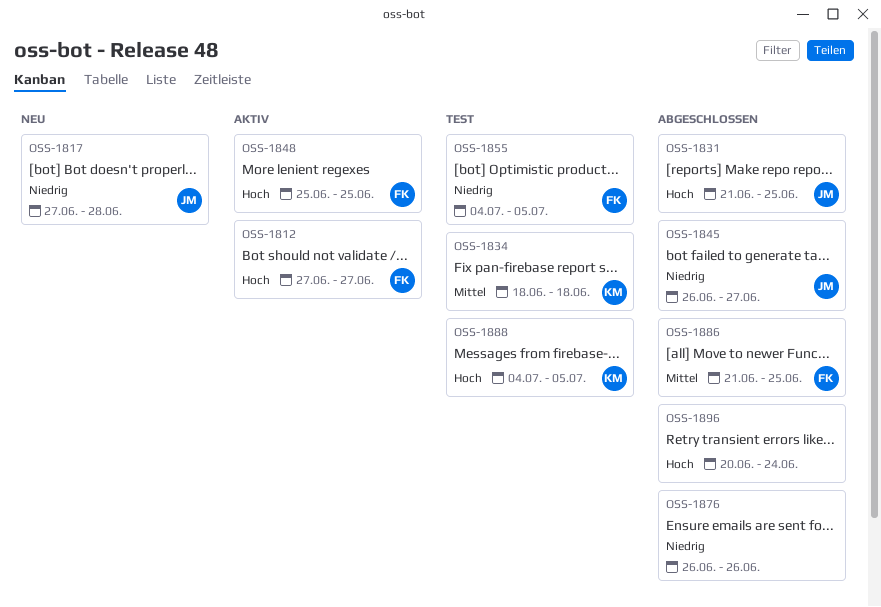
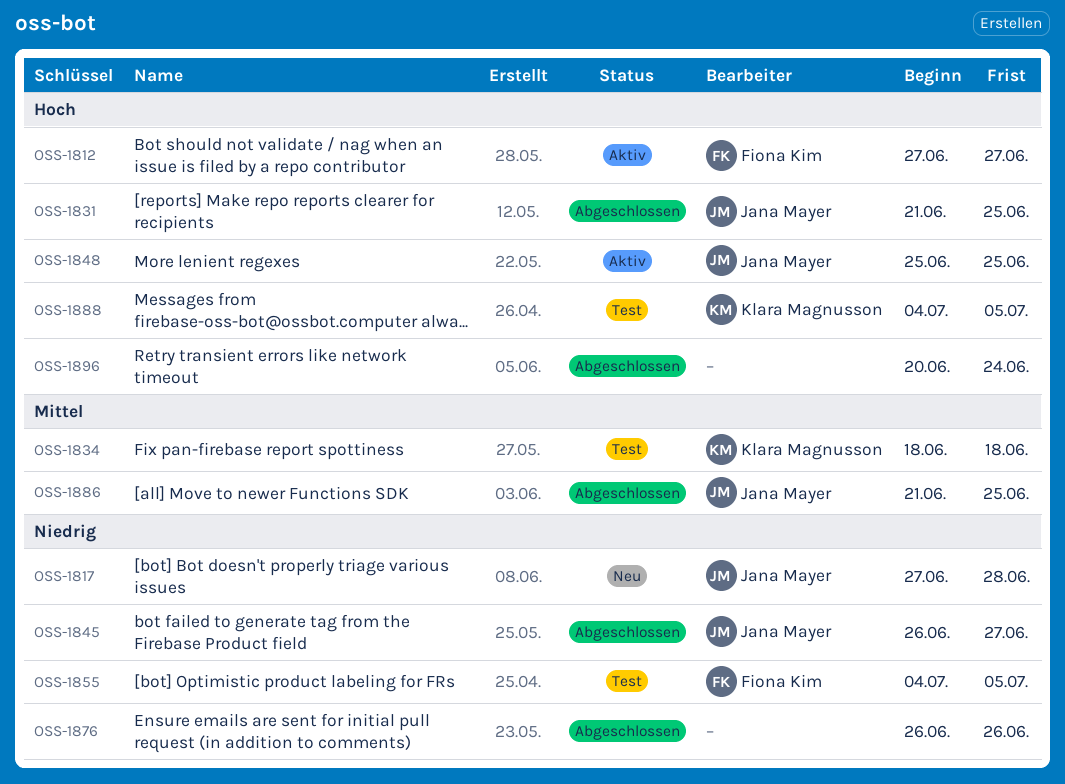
OSS-1848, owner: Fiona Kim -> Jana Mayer
OSS-1886, owner: Fiona Kim -> Jana Mayer

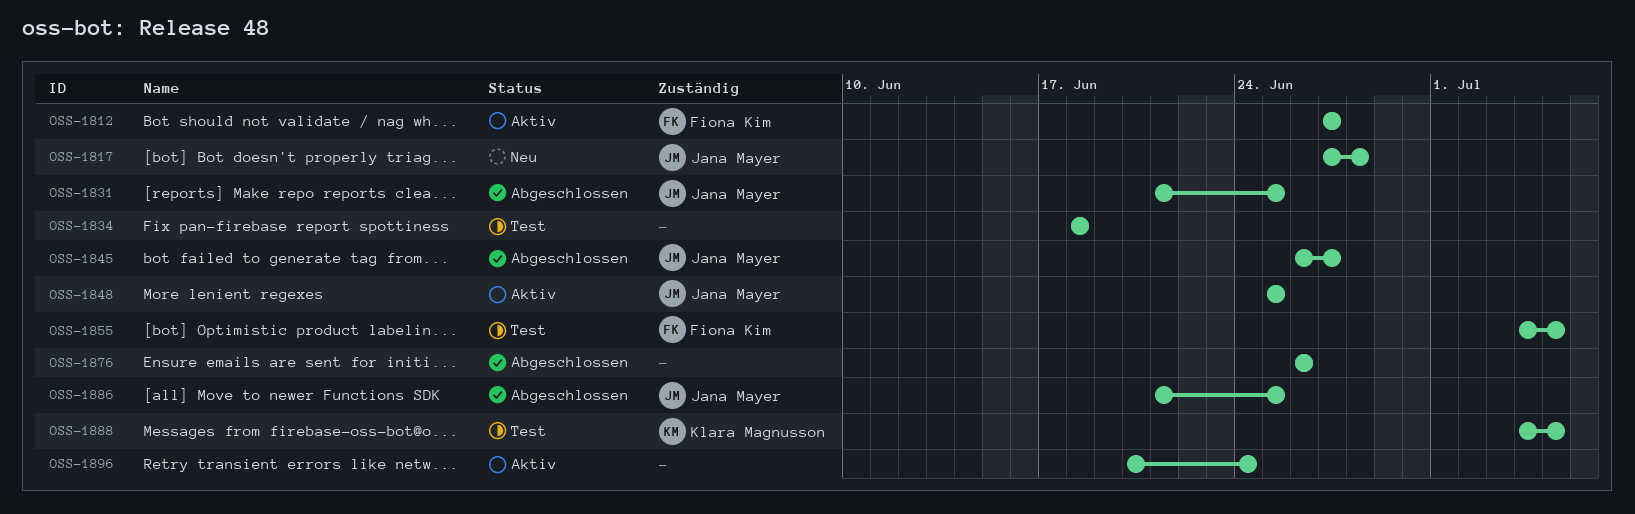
OSS-1834, owner: Klara Magnusson -> none
OSS-1896, status: Abgeschlossen -> Aktiv

